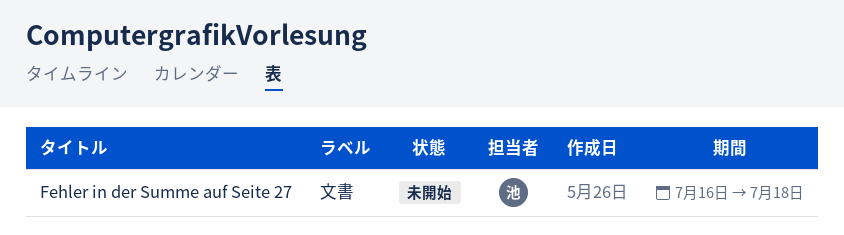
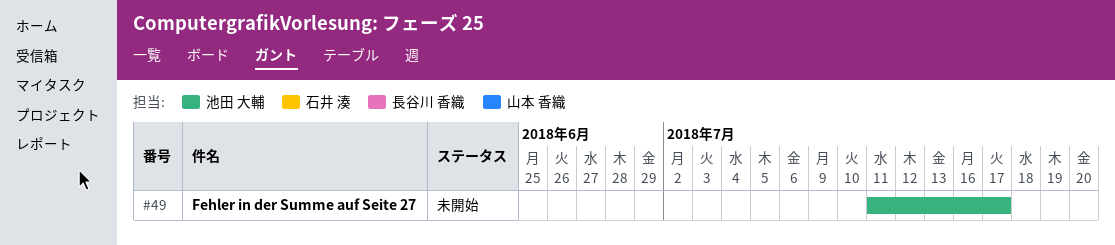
Fehler in der Summe auf Seite 27, start: Jul 16 -> Jul 11
Fehler in der Summe auf Seite 27, due: Jul 18 -> Jul 17

